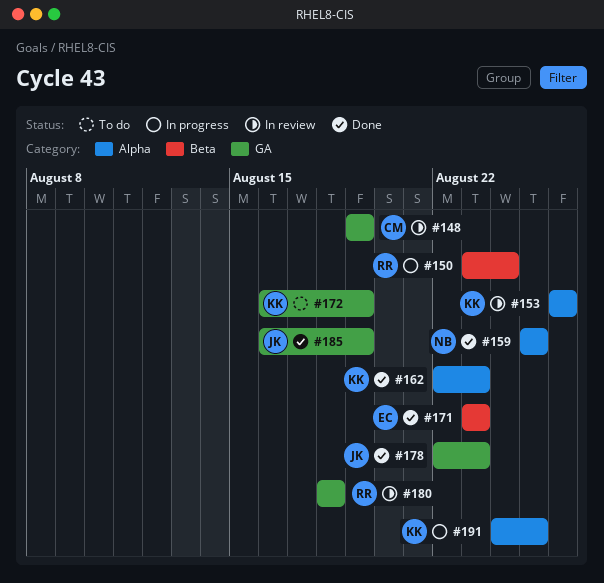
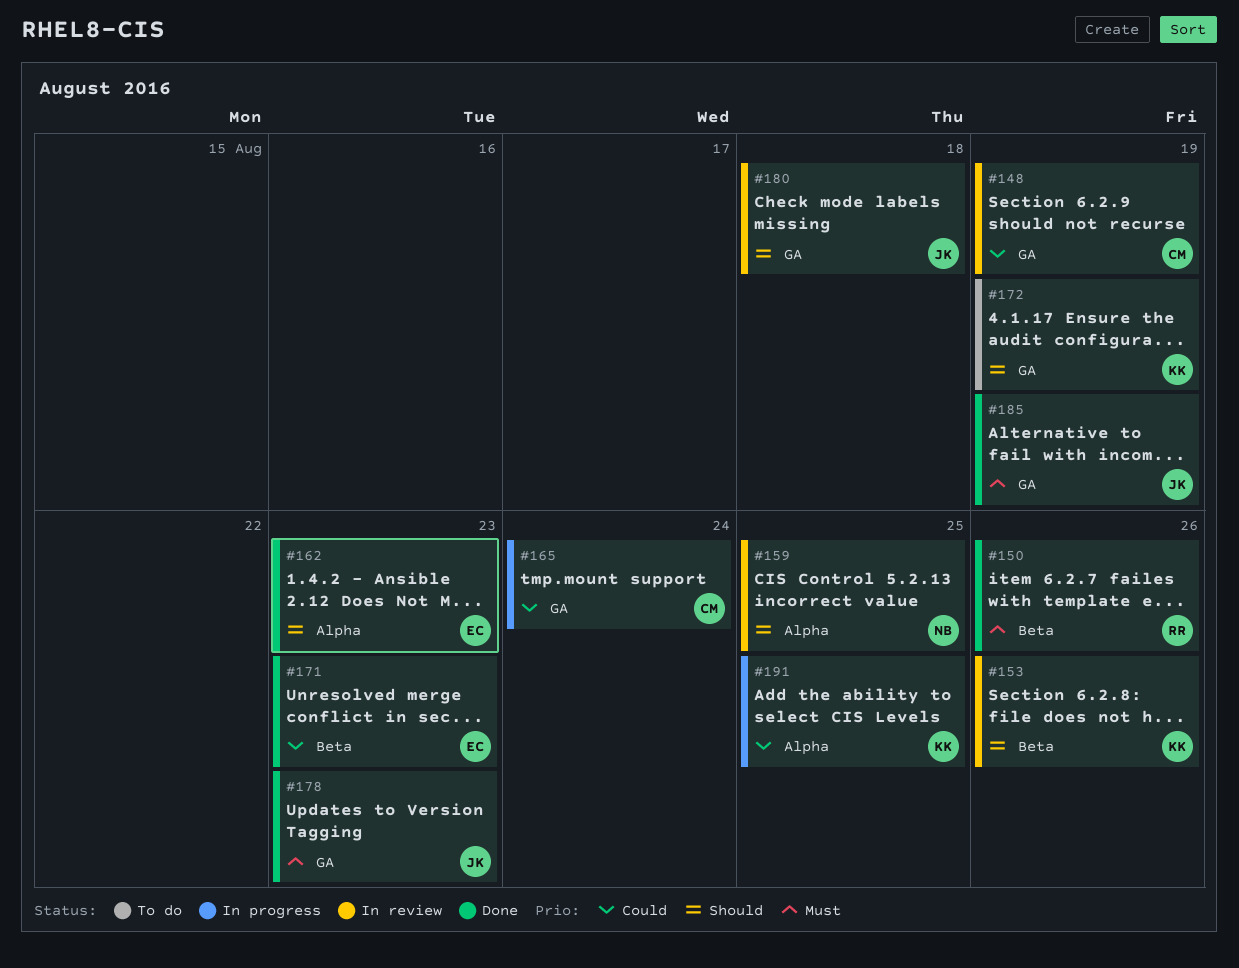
#150, status: In progress -> Done
#150, due: Aug 24 -> Aug 26
#153, label: Alpha -> Beta
#159, status: Done -> In review
#162, owner: KK -> EC
#165: none -> present
#180, owner: RR -> JK

